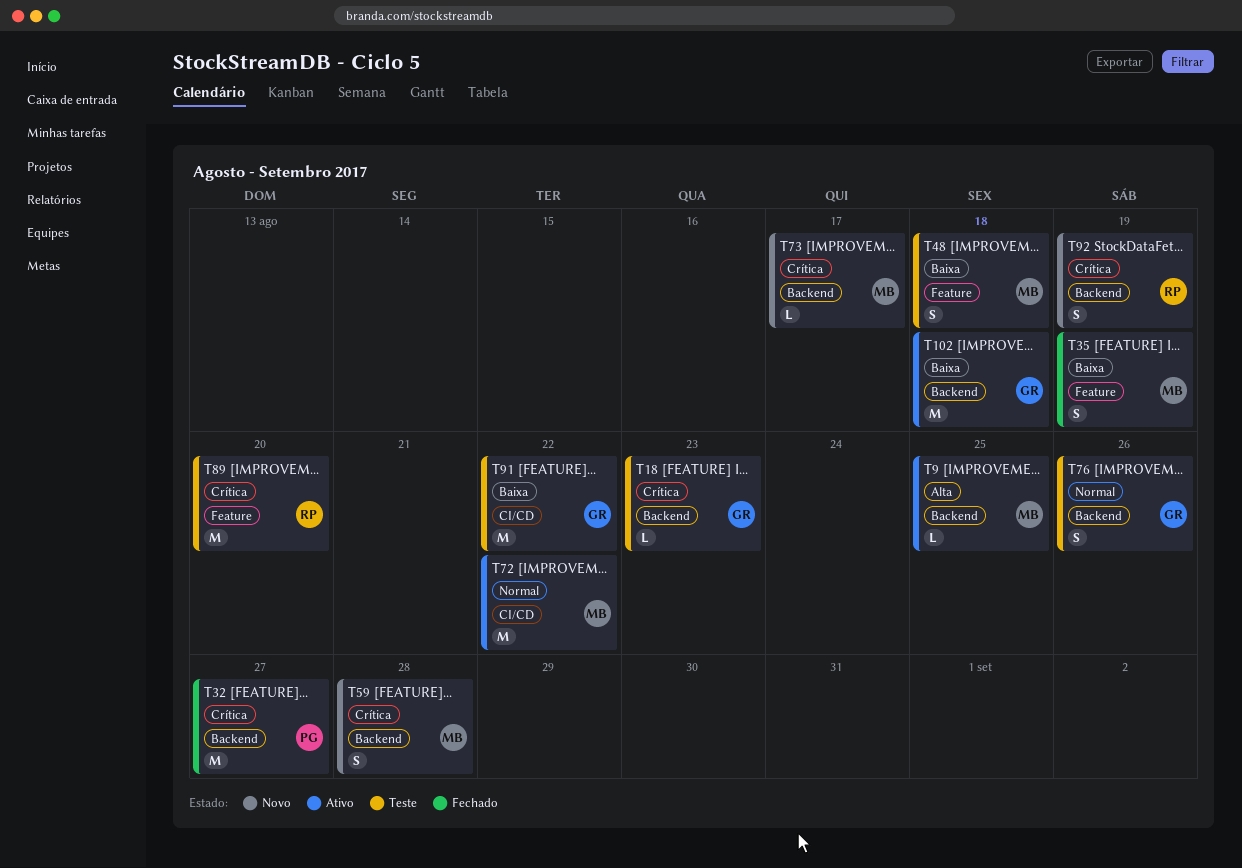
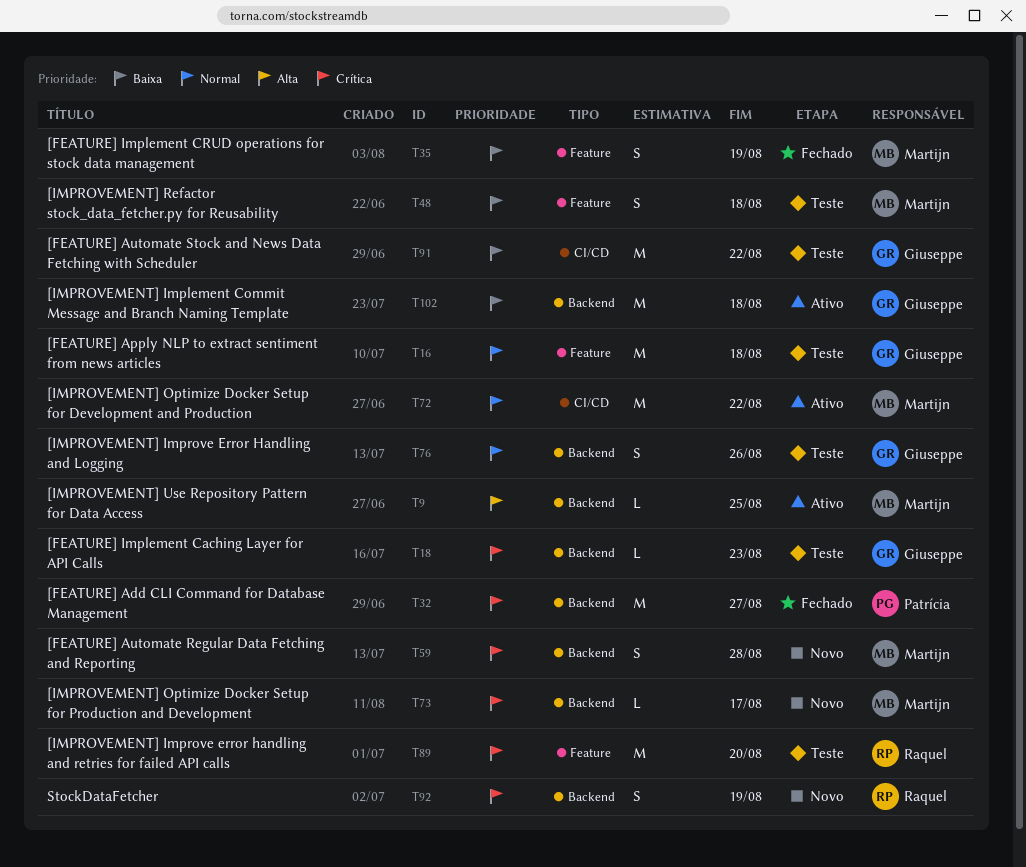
T16: none -> present

